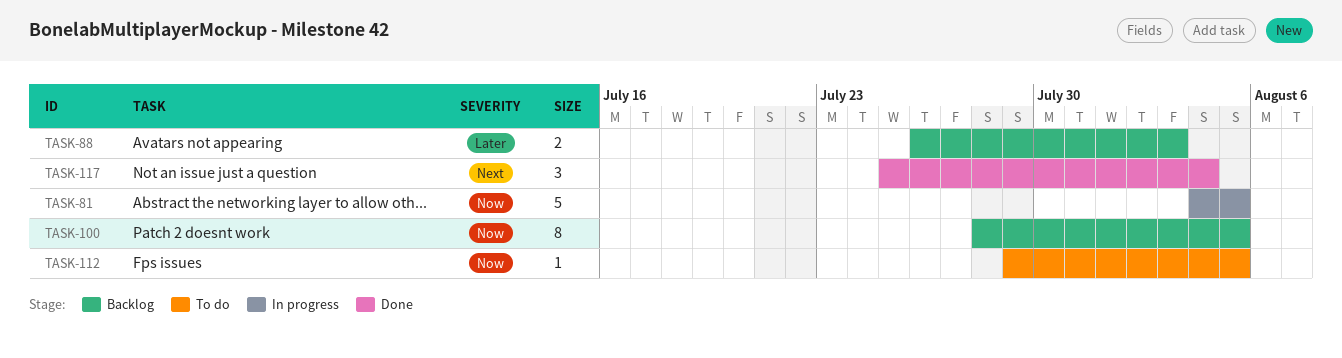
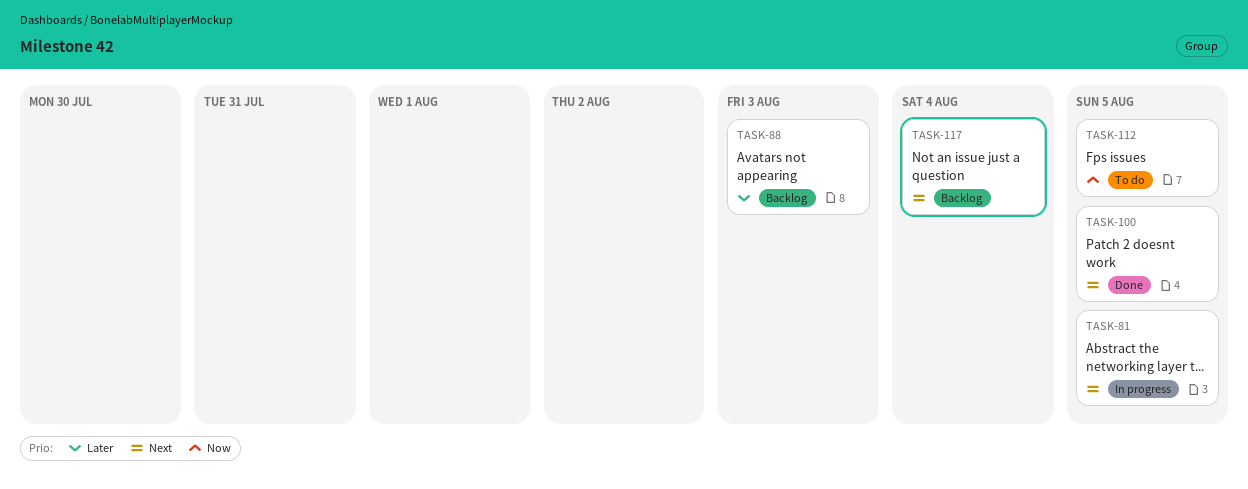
TASK-81, priority: Now -> Next
TASK-100, status: Backlog -> Done
TASK-100, priority: Now -> Next
TASK-117, status: Done -> Backlog

